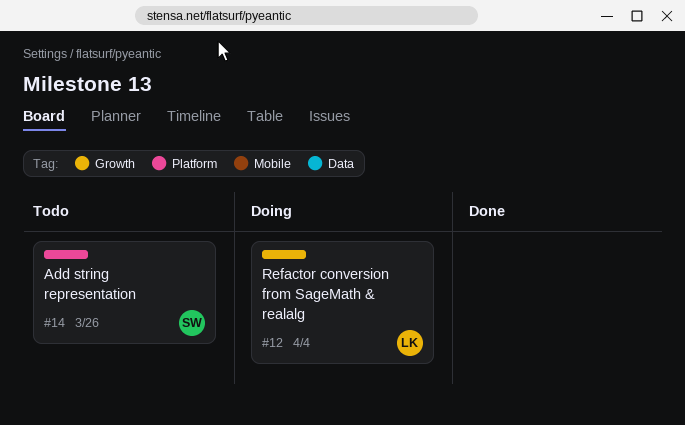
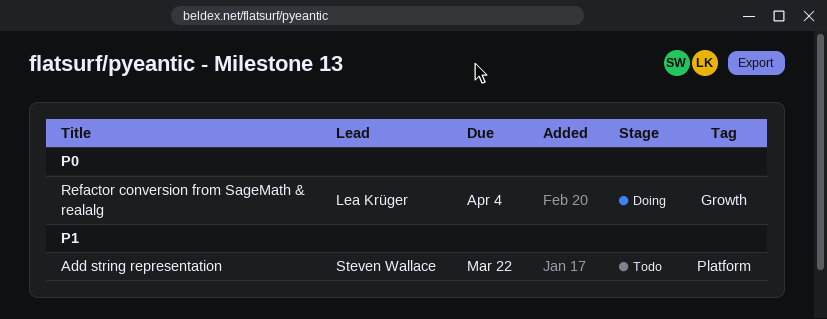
Add string representation, due: Mar 26 -> Mar 22

